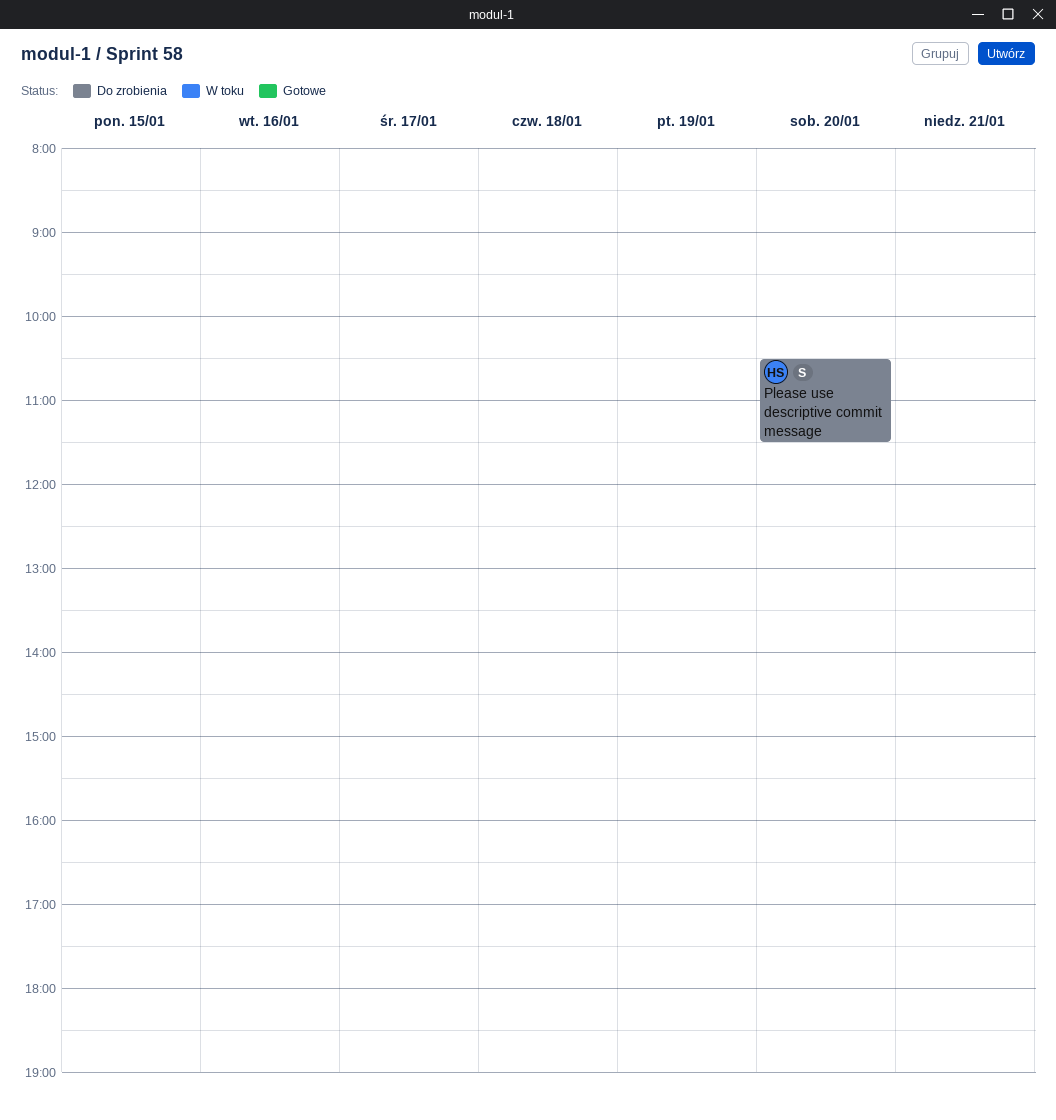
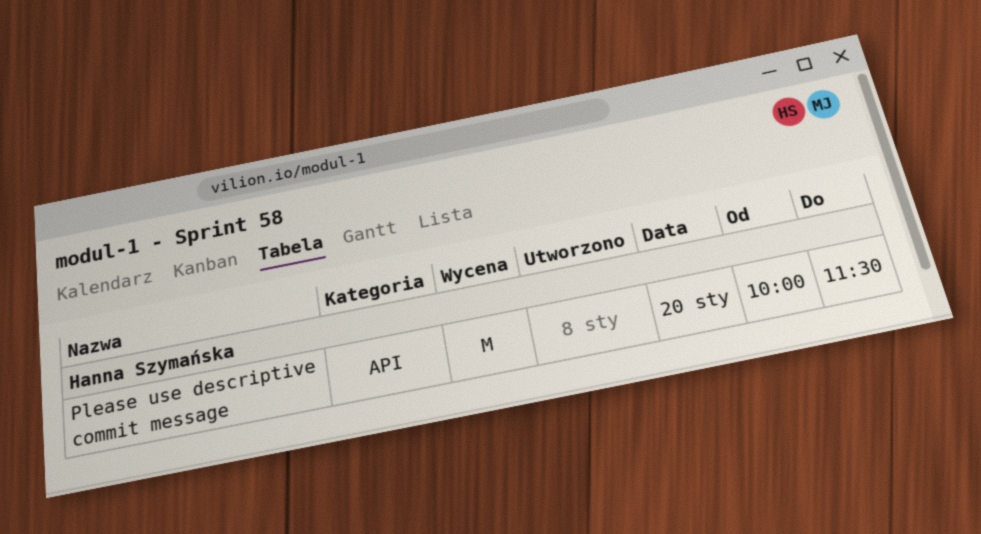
Please use descriptive commit message, estimate: S -> M
Please use descriptive commit message, begins: 10:30 -> 10:00

